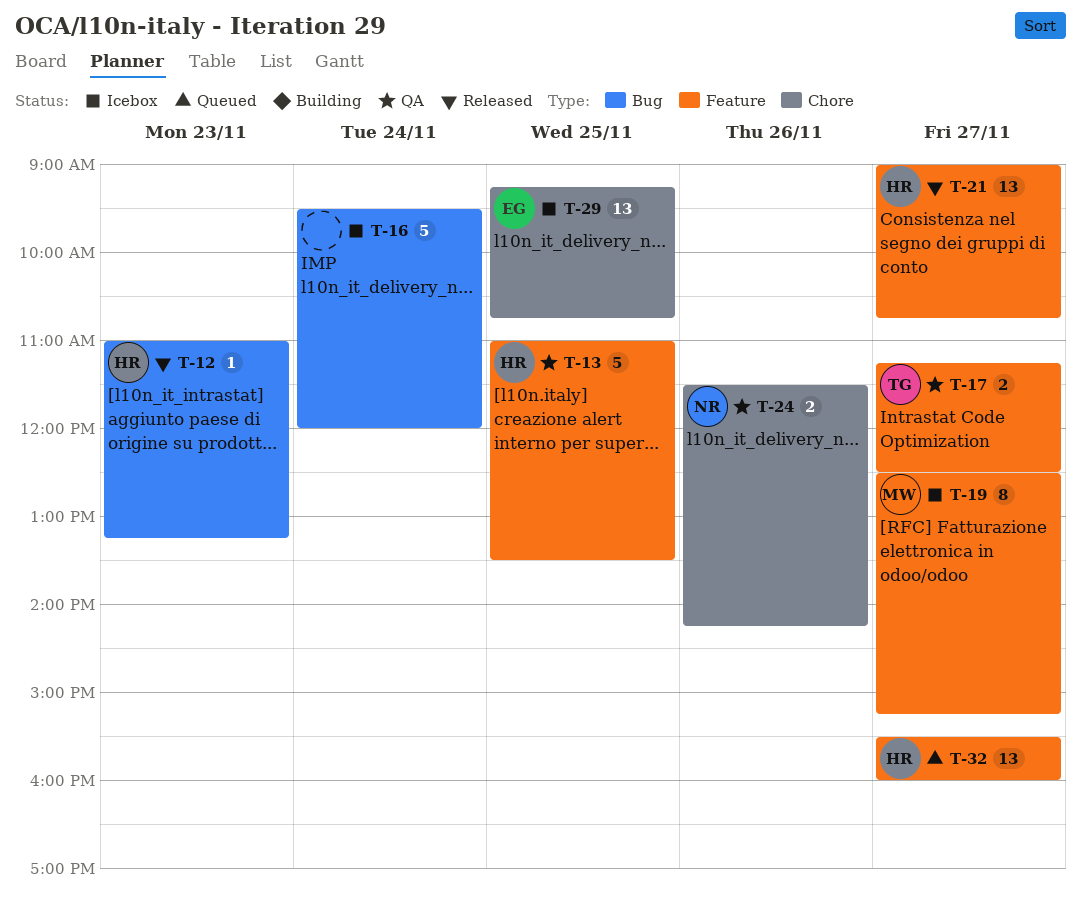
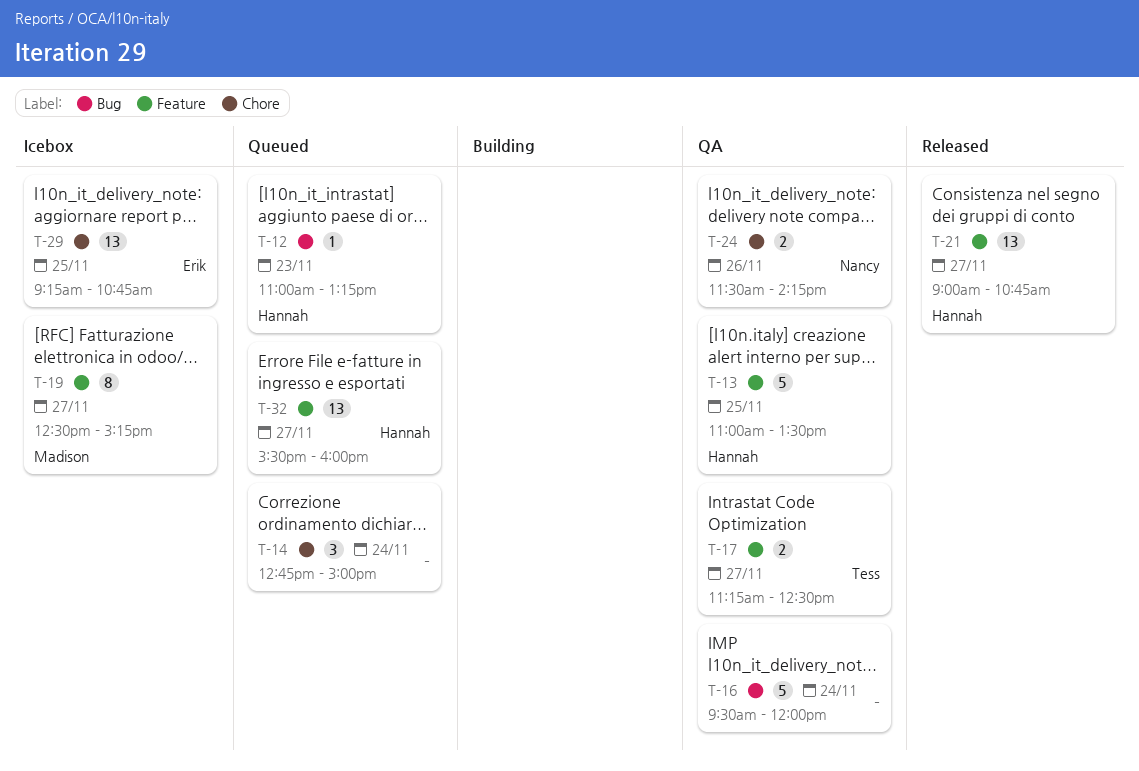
T-12, status: Released -> Queued
T-14: none -> present
T-16, status: Icebox -> QA

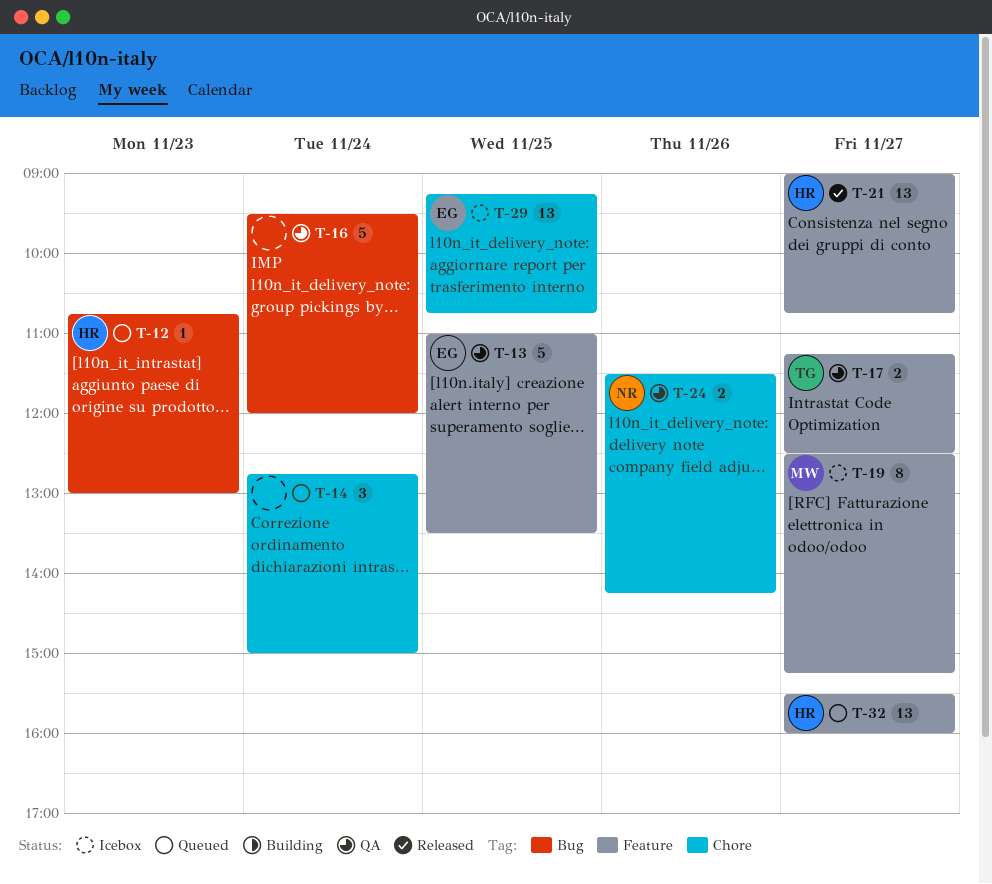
T-12, begins: 11:00 -> 10:45
T-12, ends: 13:15 -> 13:00
T-13, owner: Hannah -> Erik

